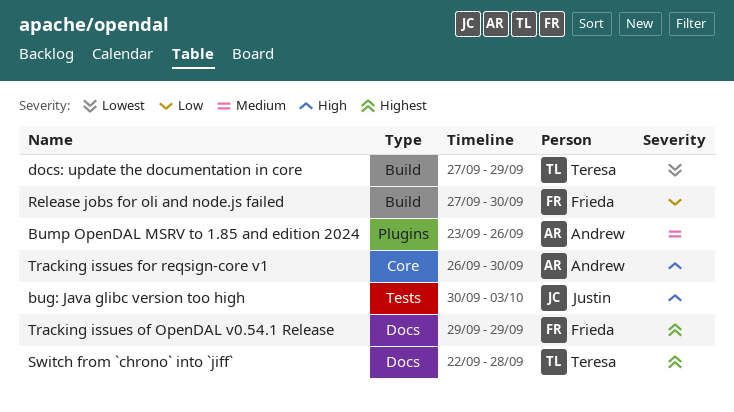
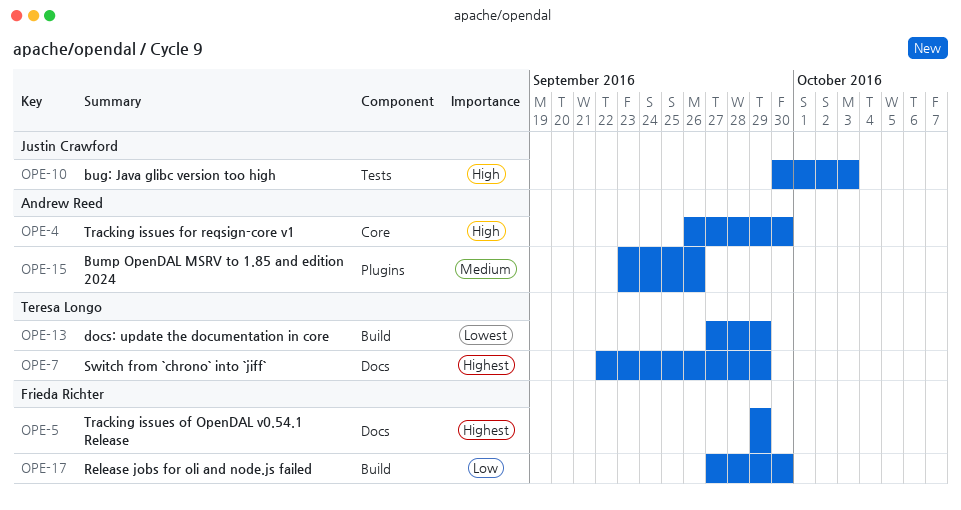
Switch from `chrono` into `jiff`, due: Sep 28 -> Sep 29

